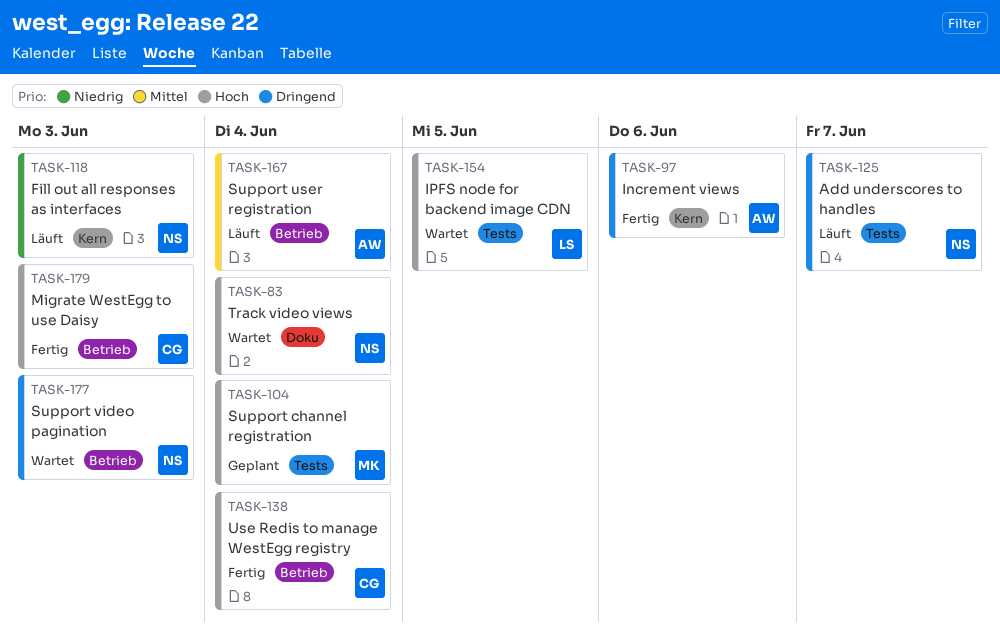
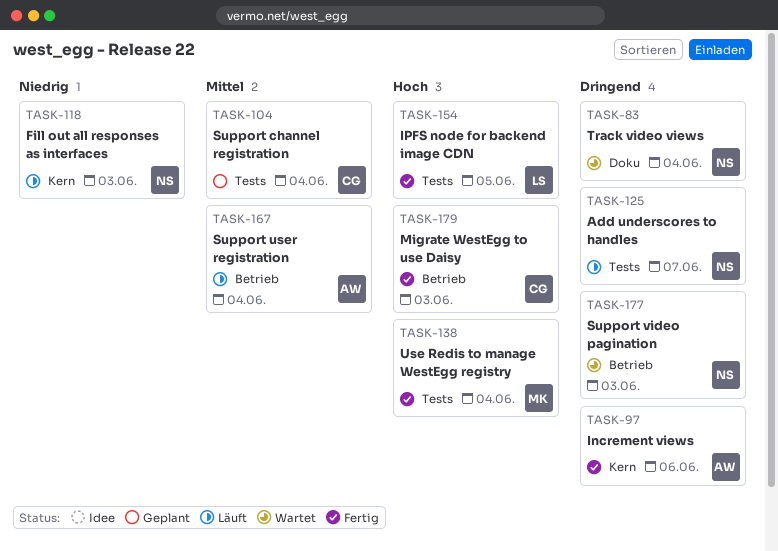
TASK-83, priority: Hoch -> Dringend
TASK-104, owner: MK -> CG
TASK-104, priority: Hoch -> Mittel
TASK-138, owner: CG -> MK
TASK-138, label: Betrieb -> Tests
TASK-154, status: Wartet -> Fertig

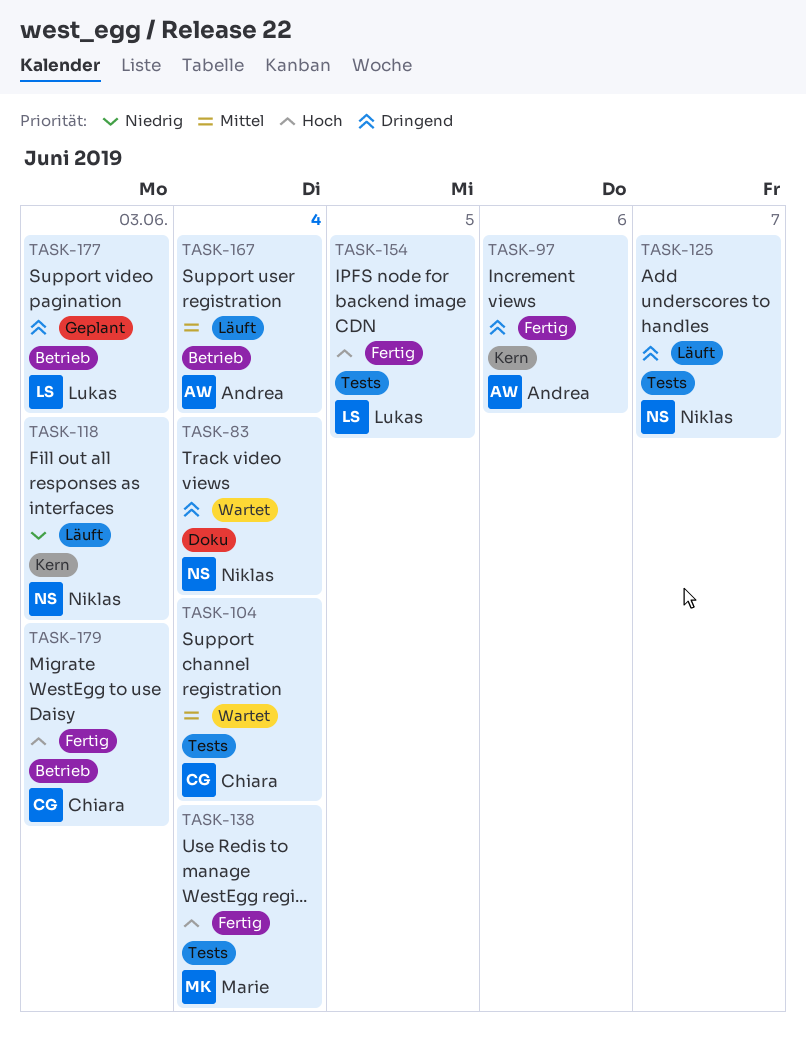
TASK-104, status: Geplant -> Wartet
TASK-177, status: Wartet -> Geplant
TASK-177, owner: Niklas -> Lukas

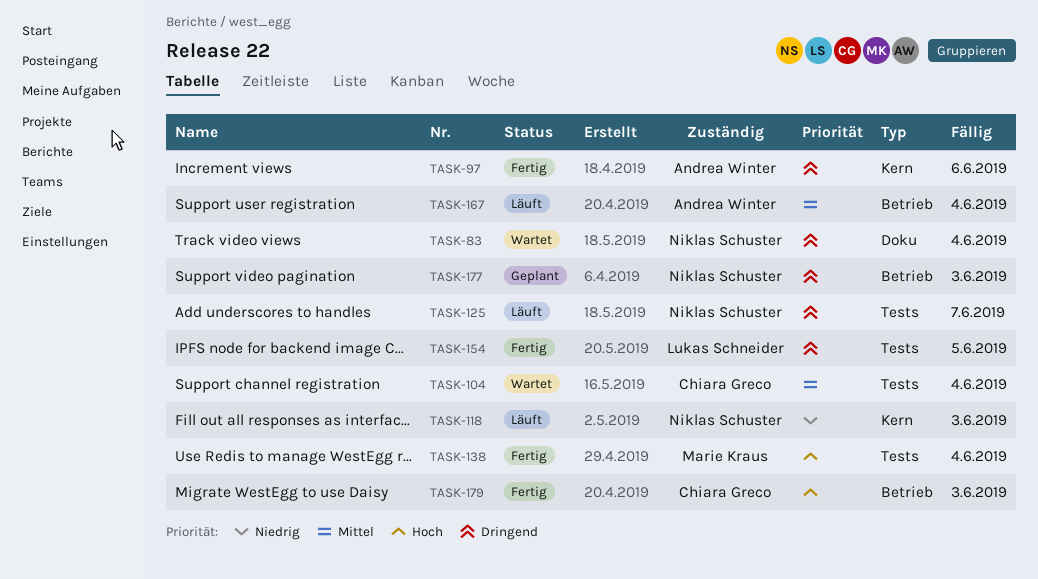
TASK-154, priority: Hoch -> Dringend
TASK-177, owner: Lukas Schneider -> Niklas Schuster

